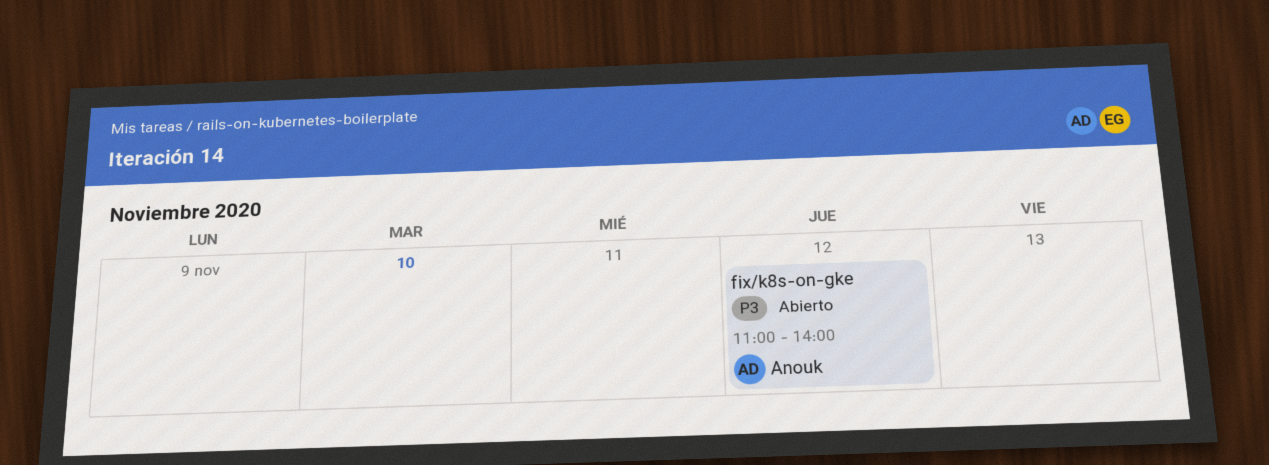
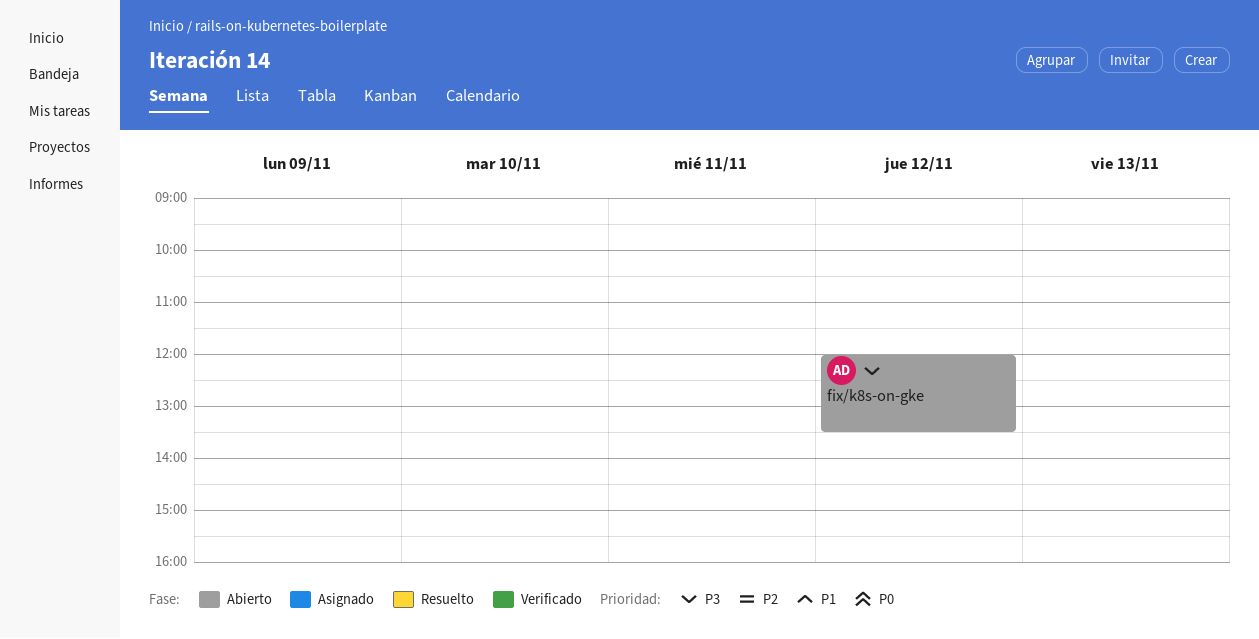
fix/k8s-on-gke, begins: 11:00 -> 12:00
fix/k8s-on-gke, ends: 14:00 -> 13:30

